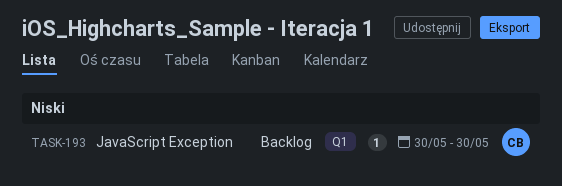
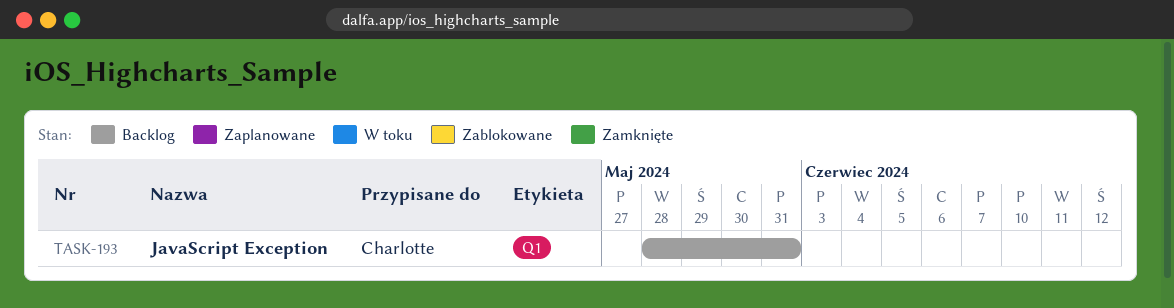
TASK-193, start: May 30 -> May 28
TASK-193, due: May 30 -> May 31

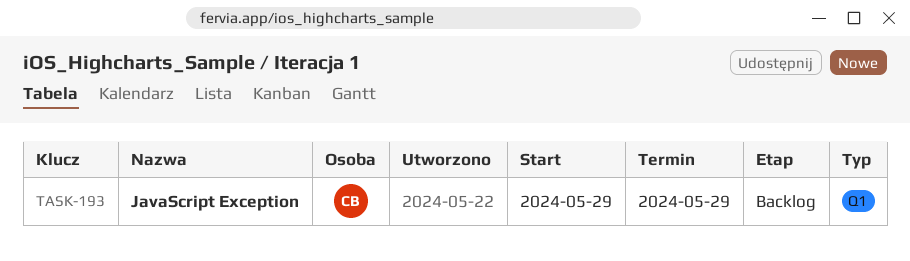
TASK-193, start: May 28 -> May 29
TASK-193, due: May 31 -> May 29

